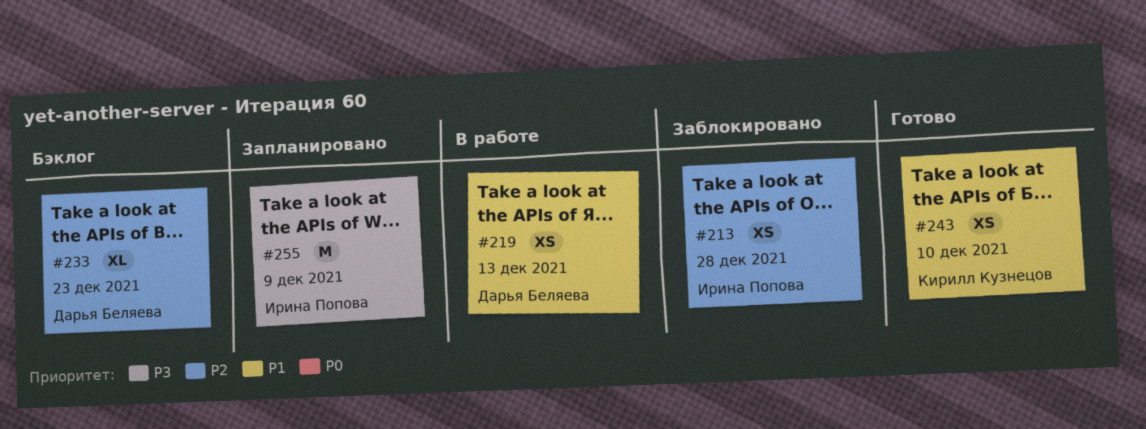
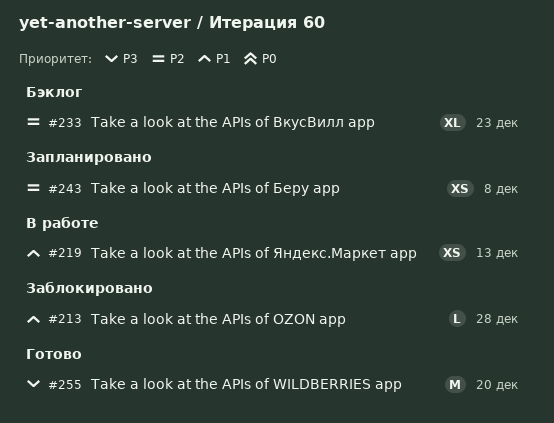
#213, priority: P2 -> P1
#213, estimate: XS -> L
#243, status: Готово -> Запланировано
#243, priority: P1 -> P2
#243, due: Dec 10 -> Dec 8
#255, status: Запланировано -> Готово
#255, due: Dec 9 -> Dec 20

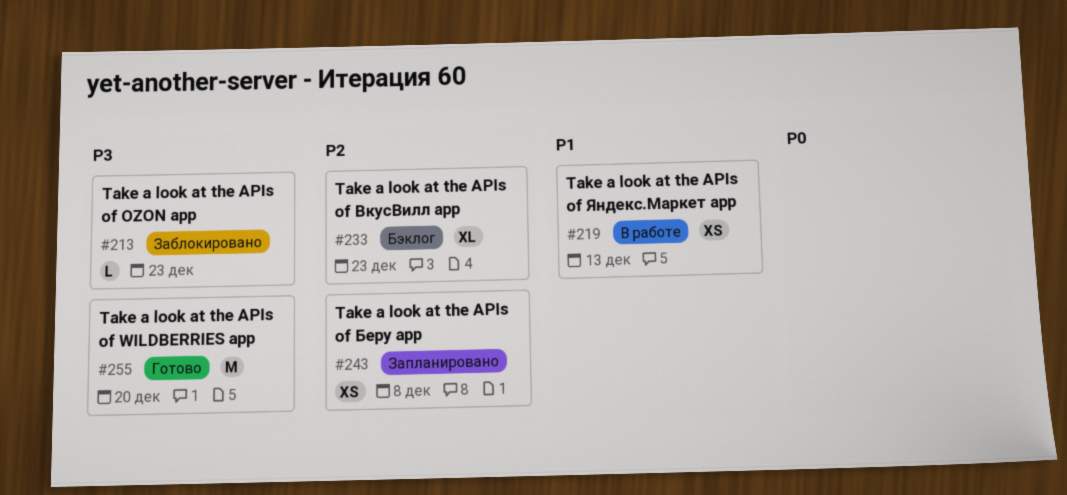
#213, priority: P1 -> P3
#213, due: Dec 28 -> Dec 23

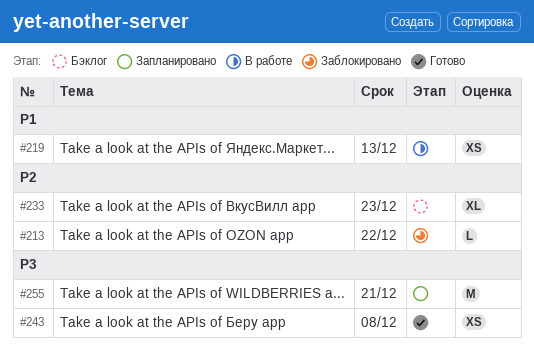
#213, priority: P3 -> P2
#213, due: Dec 23 -> Dec 22
#243, status: Запланировано -> Готово
#243, priority: P2 -> P3
#255, status: Готово -> Запланировано
#255, due: Dec 20 -> Dec 21

